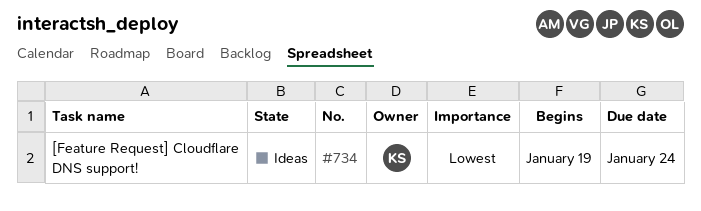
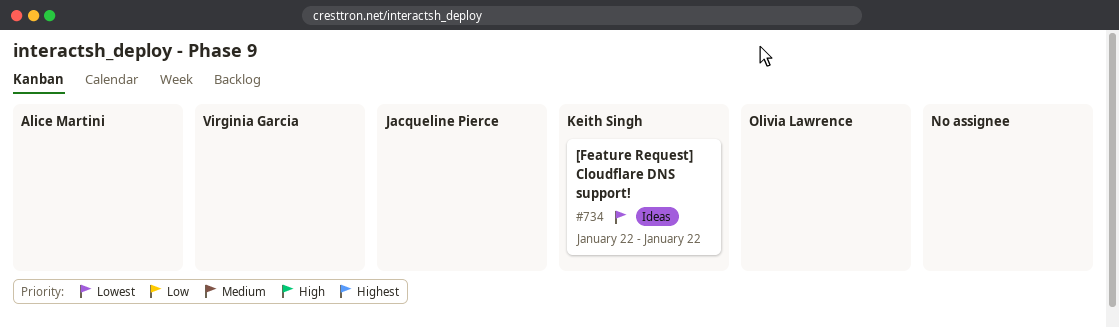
#734, start: Jan 19 -> Jan 22
#734, due: Jan 24 -> Jan 22

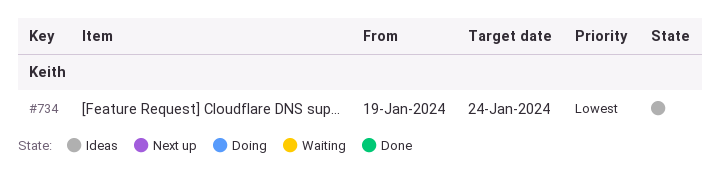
#734, start: Jan 22 -> Jan 19
#734, due: Jan 22 -> Jan 24

